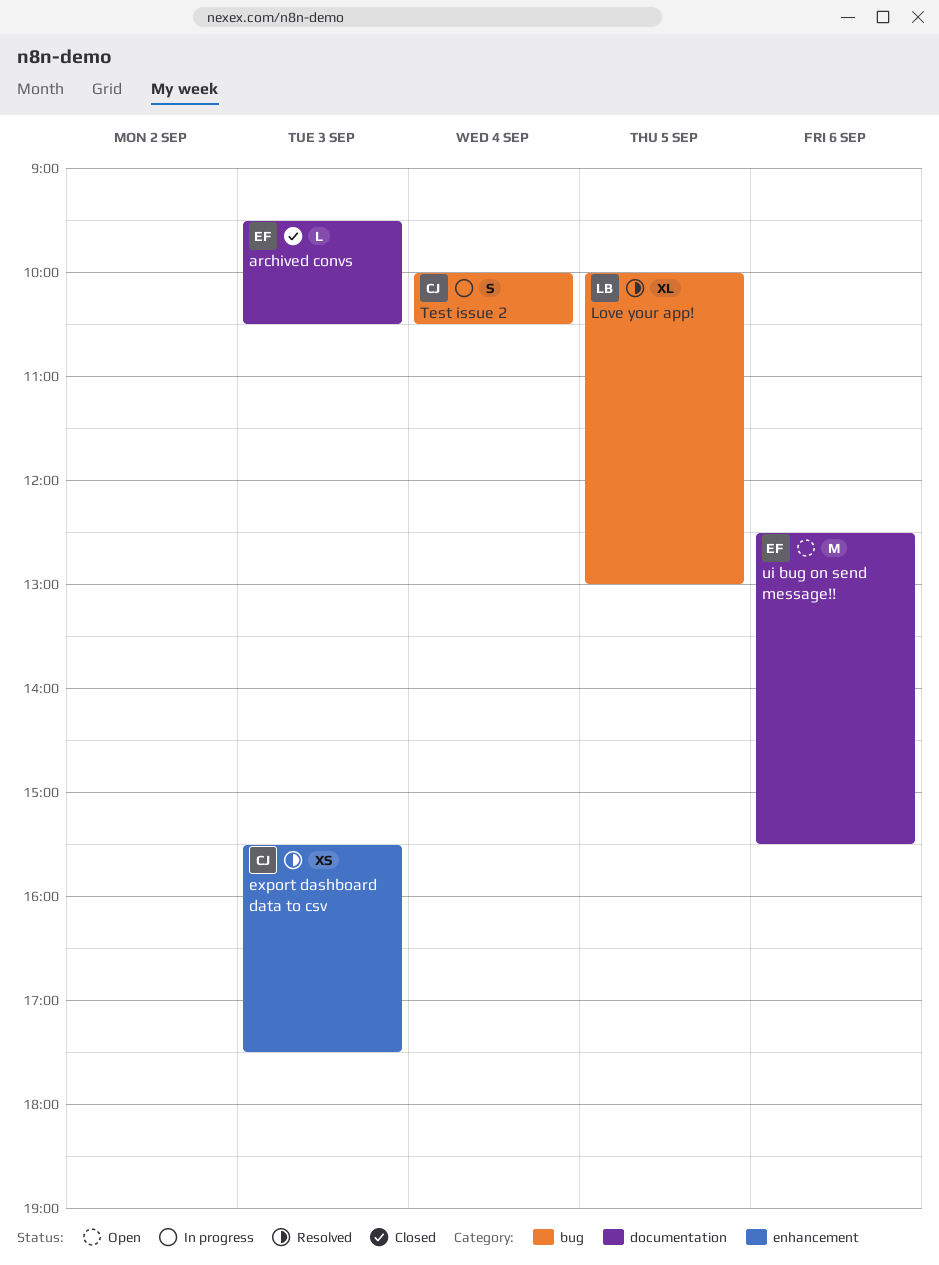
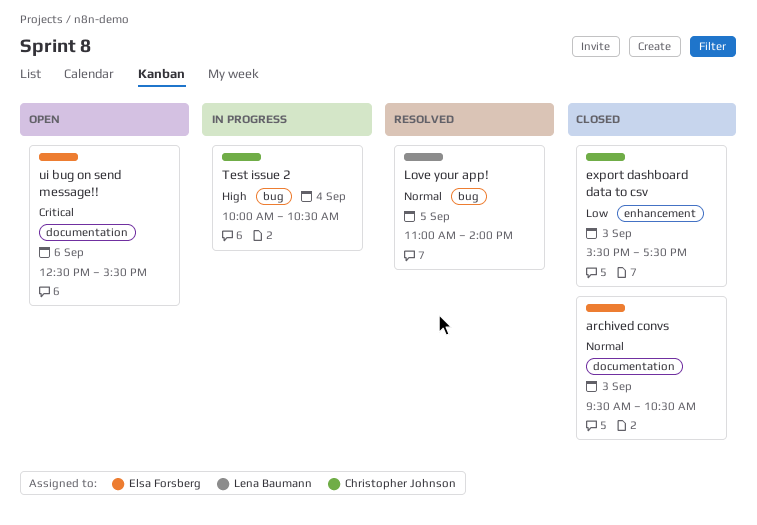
export dashboard data to csv, status: Resolved -> Closed
Love your app!, begins: 10:00 -> 11:00
Love your app!, ends: 13:00 -> 14:00

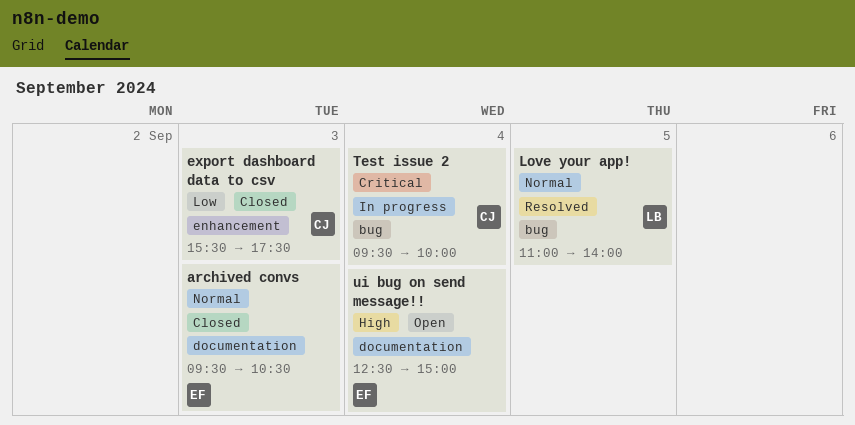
Test issue 2, priority: High -> Critical
Test issue 2, begins: 10:00 -> 09:30
Test issue 2, ends: 10:30 -> 10:00
ui bug on send message!!, priority: Critical -> High
ui bug on send message!!, day: Sep 6 -> Sep 4
ui bug on send message!!, ends: 15:30 -> 15:00

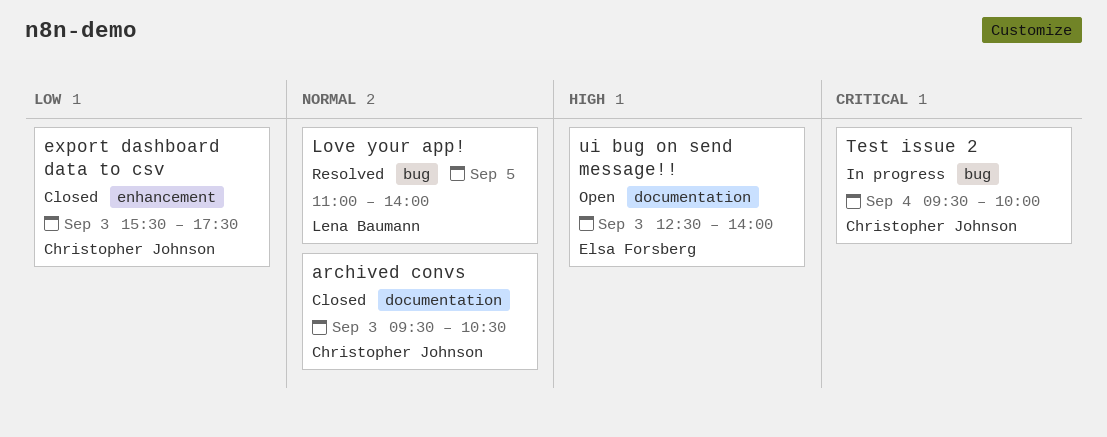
archived convs, owner: Elsa Forsberg -> Christopher Johnson
ui bug on send message!!, day: Sep 4 -> Sep 3
ui bug on send message!!, ends: 15:00 -> 14:00

